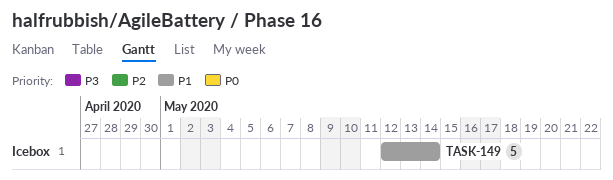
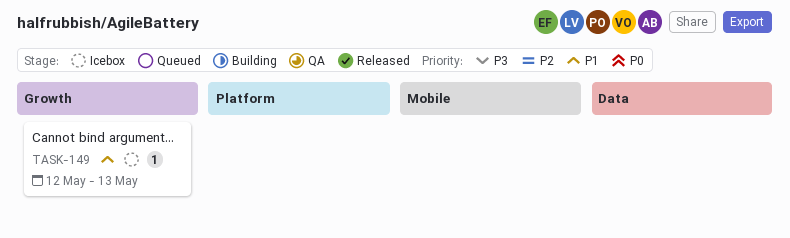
TASK-149, estimate: 5 -> 1
TASK-149, due: May 14 -> May 13

